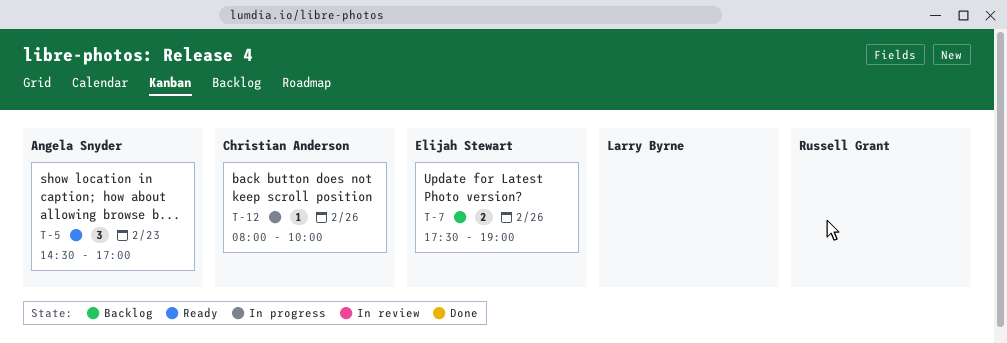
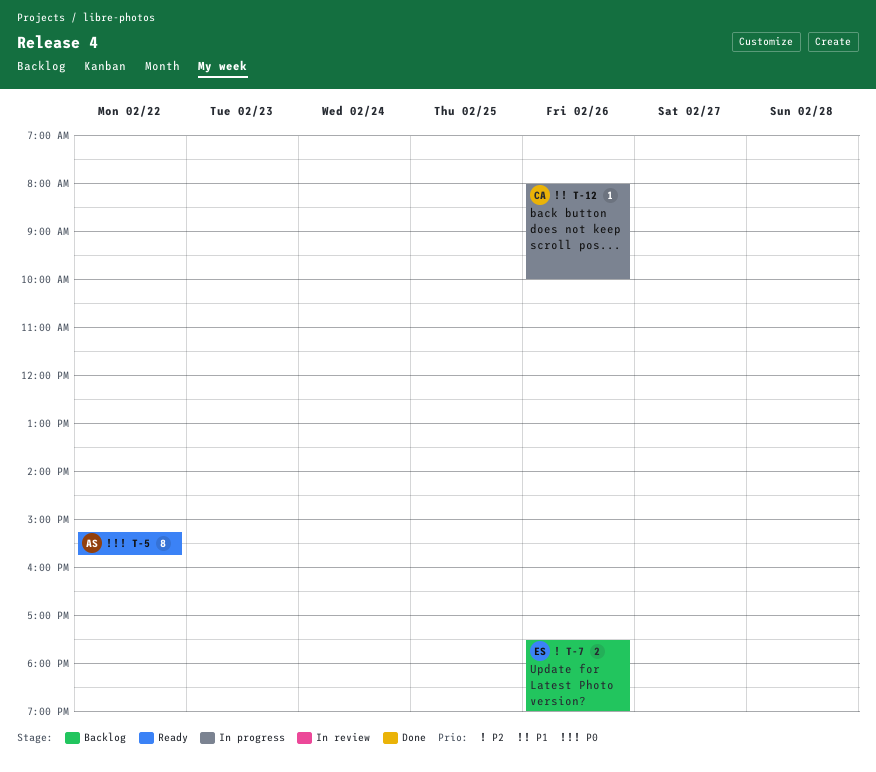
T-5, estimate: 3 -> 8
T-5, day: Feb 23 -> Feb 22
T-5, begins: 14:30 -> 15:15
T-5, ends: 17:00 -> 15:45

